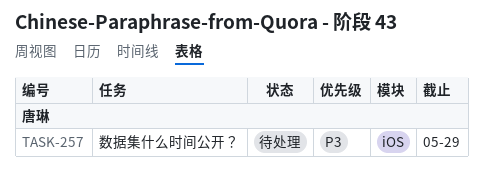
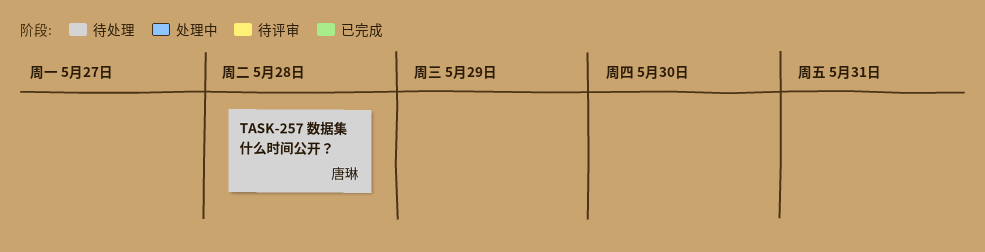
TASK-257, due: May 29 -> May 28

